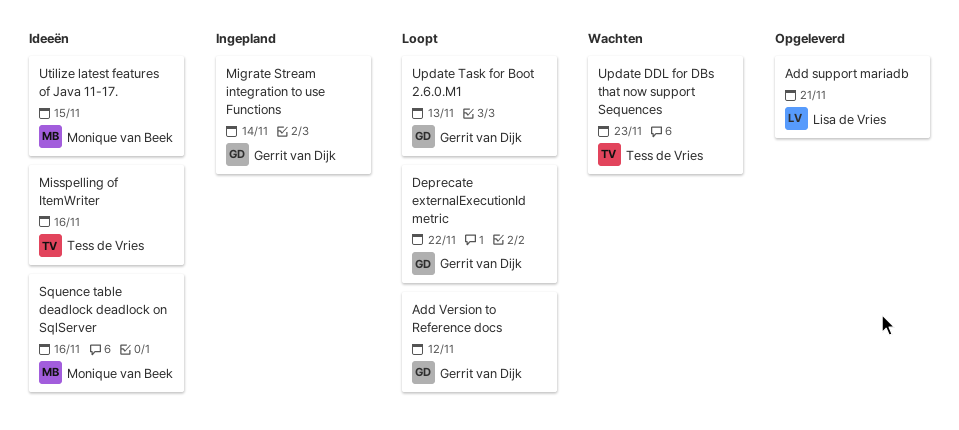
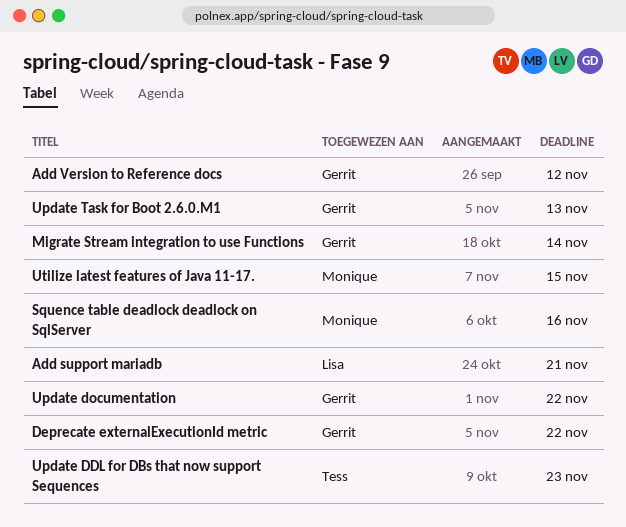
Misspelling of ItemWriter: present -> none
Update documentation: none -> present

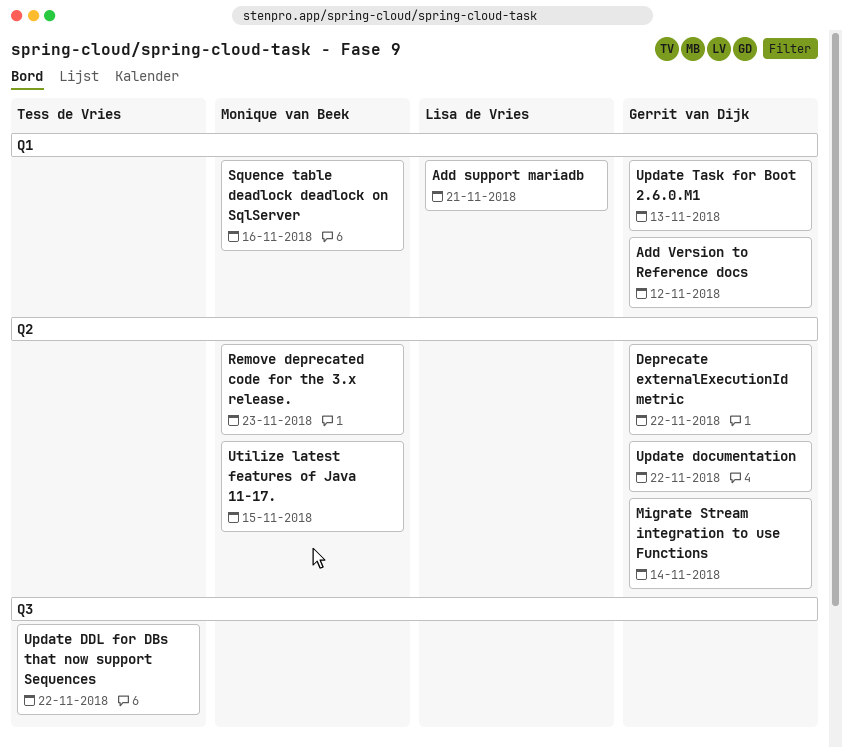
Remove deprecated code for the 3.x release.: none -> present
Update DDL for DBs that now support Sequences, due: Nov 23 -> Nov 22

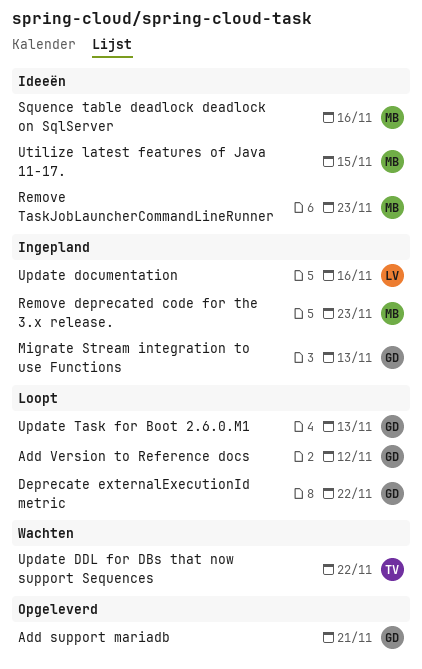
Add support mariadb, owner: Lisa de Vries -> Gerrit van Dijk
Migrate Stream integration to use Functions, due: Nov 14 -> Nov 13
Remove TaskJobLauncherCommandLineRunner: none -> present
Update documentation, owner: Gerrit van Dijk -> Lisa de Vries
Update documentation, due: Nov 22 -> Nov 16

